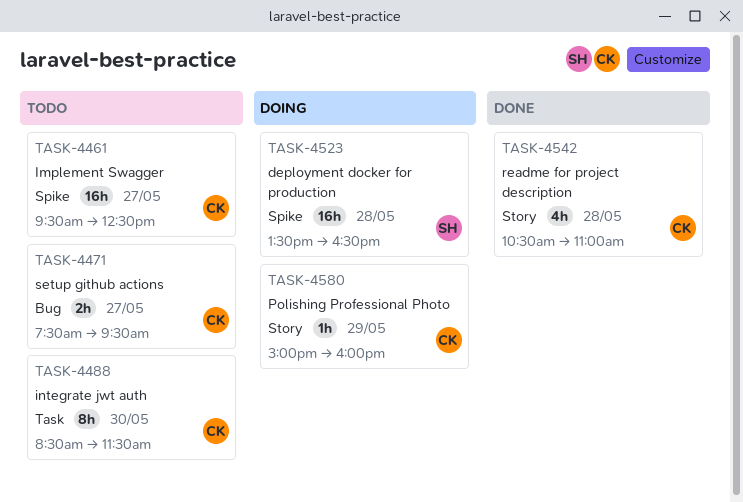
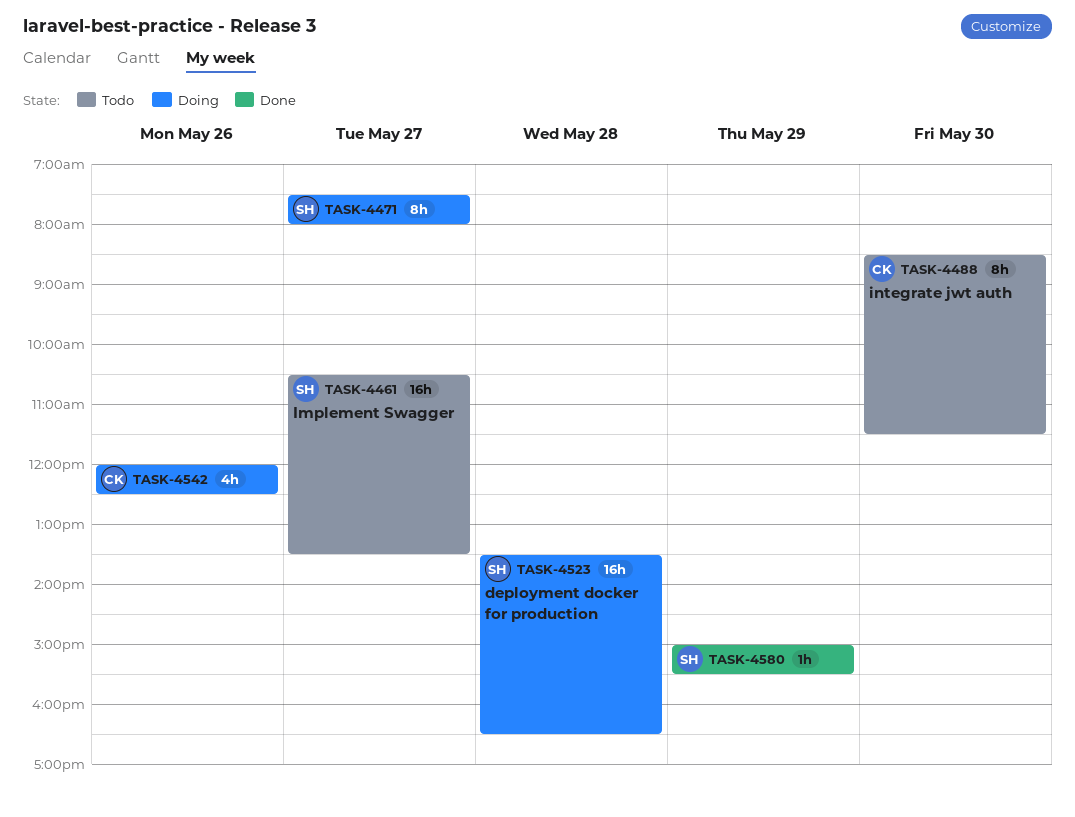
TASK-4461, owner: CK -> SH
TASK-4461, begins: 09:30 -> 10:30
TASK-4461, ends: 12:30 -> 13:30
TASK-4471, status: Todo -> Doing
TASK-4471, owner: CK -> SH
TASK-4471, estimate: 2h -> 8h
TASK-4471, ends: 09:30 -> 08:00
TASK-4542, status: Done -> Doing
TASK-4542, day: May 28 -> May 26
TASK-4542, begins: 10:30 -> 12:00
TASK-4542, ends: 11:00 -> 12:30
TASK-4580, status: Doing -> Done
TASK-4580, owner: CK -> SH
TASK-4580, ends: 16:00 -> 15:30

